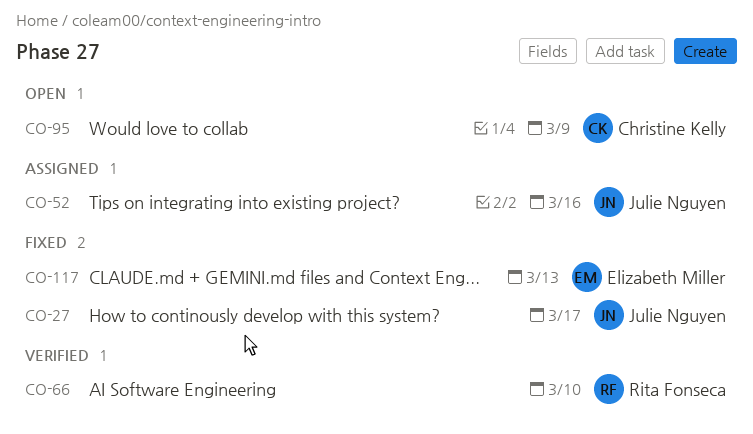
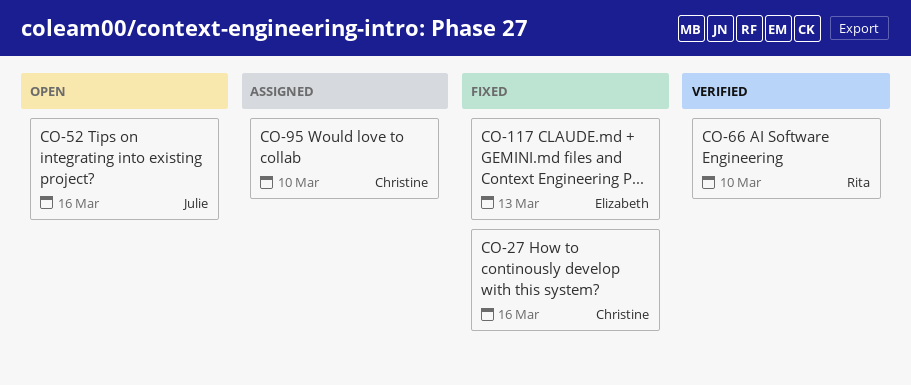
CO-27, owner: Julie Nguyen -> Christine Kelly
CO-27, due: Mar 17 -> Mar 16
CO-52, status: Assigned -> Open
CO-95, status: Open -> Assigned
CO-95, due: Mar 9 -> Mar 10

